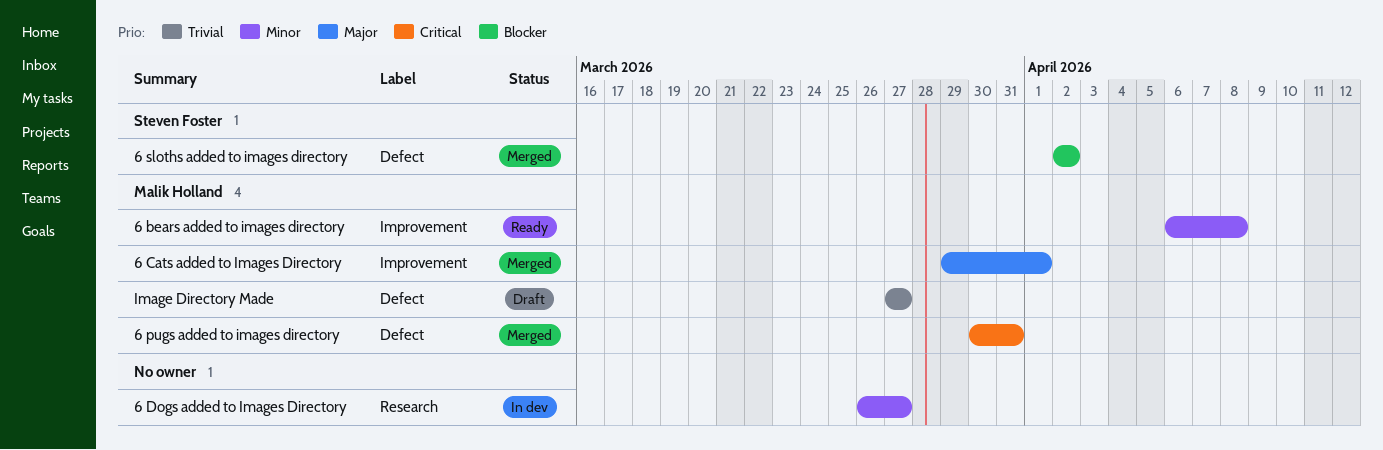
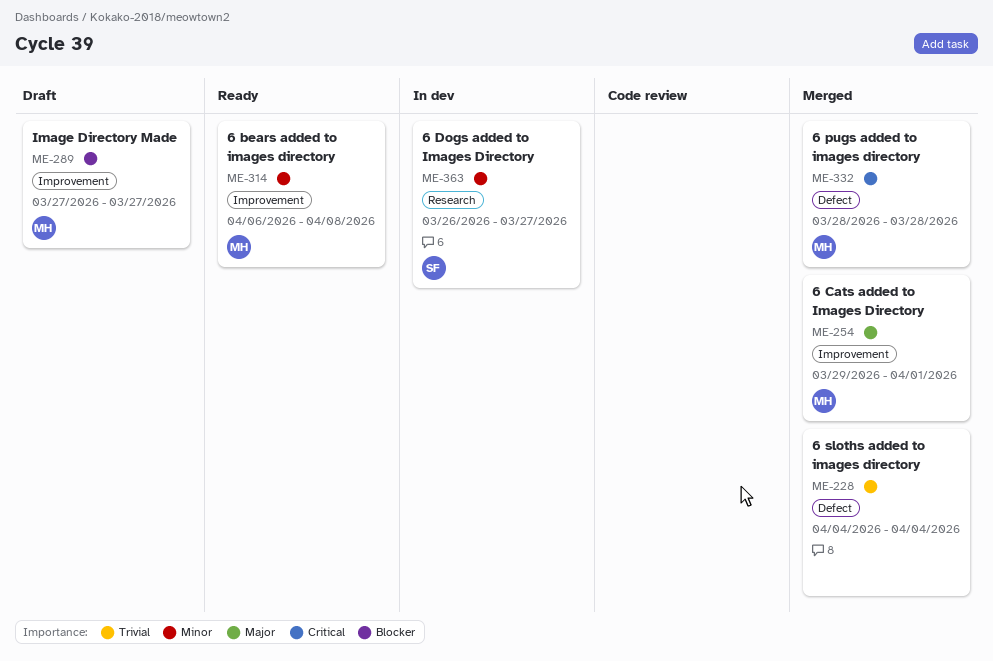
6 Dogs added to Images Directory, owner: none -> Steven Foster
6 pugs added to images directory, start: Mar 30 -> Mar 28
6 pugs added to images directory, due: Mar 31 -> Mar 28
6 sloths added to images directory, owner: Steven Foster -> none
6 sloths added to images directory, priority: Blocker -> Trivial
6 sloths added to images directory, start: Apr 2 -> Apr 4
6 sloths added to images directory, due: Apr 2 -> Apr 4
Image Directory Made, priority: Trivial -> Blocker
Image Directory Made, label: Defect -> Improvement

